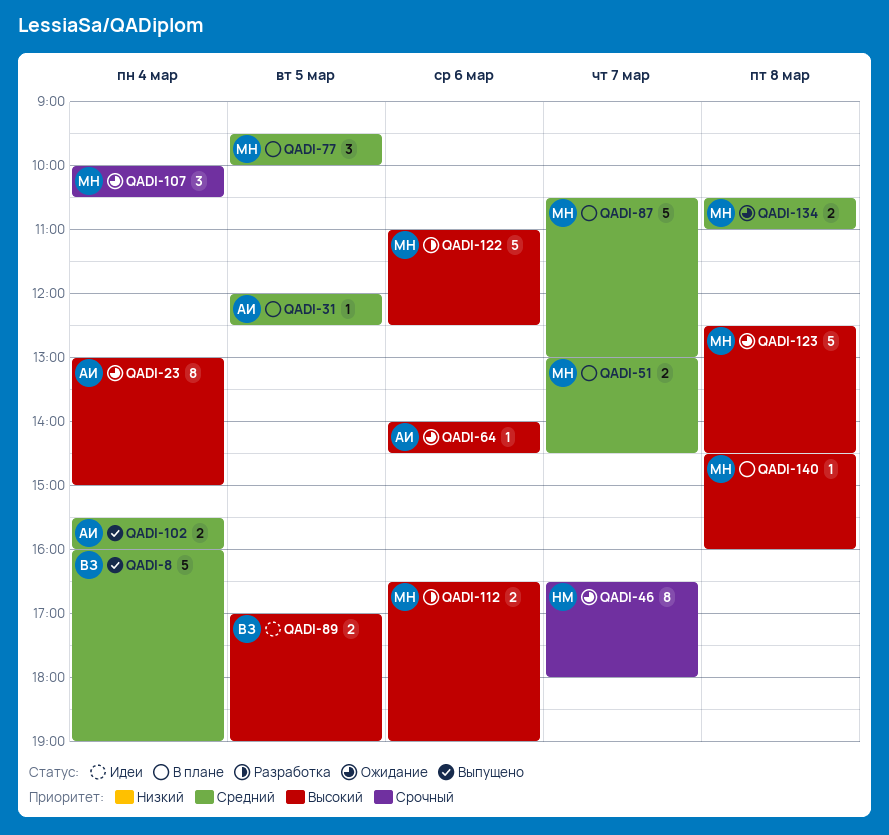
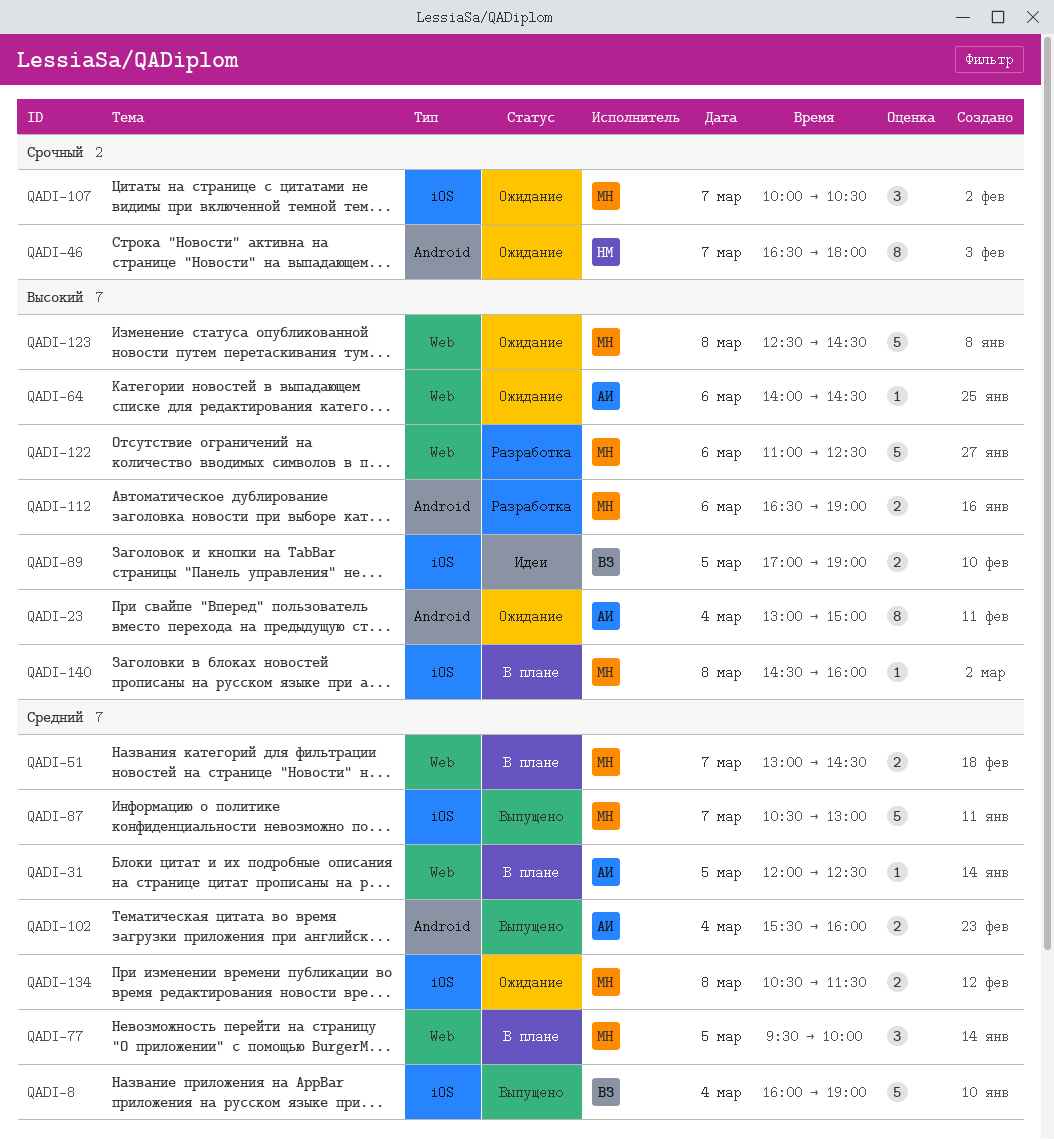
QADI-87, status: В плане -> Выпущено
QADI-107, day: Mar 4 -> Mar 7
QADI-134, ends: 11:00 -> 11:30

